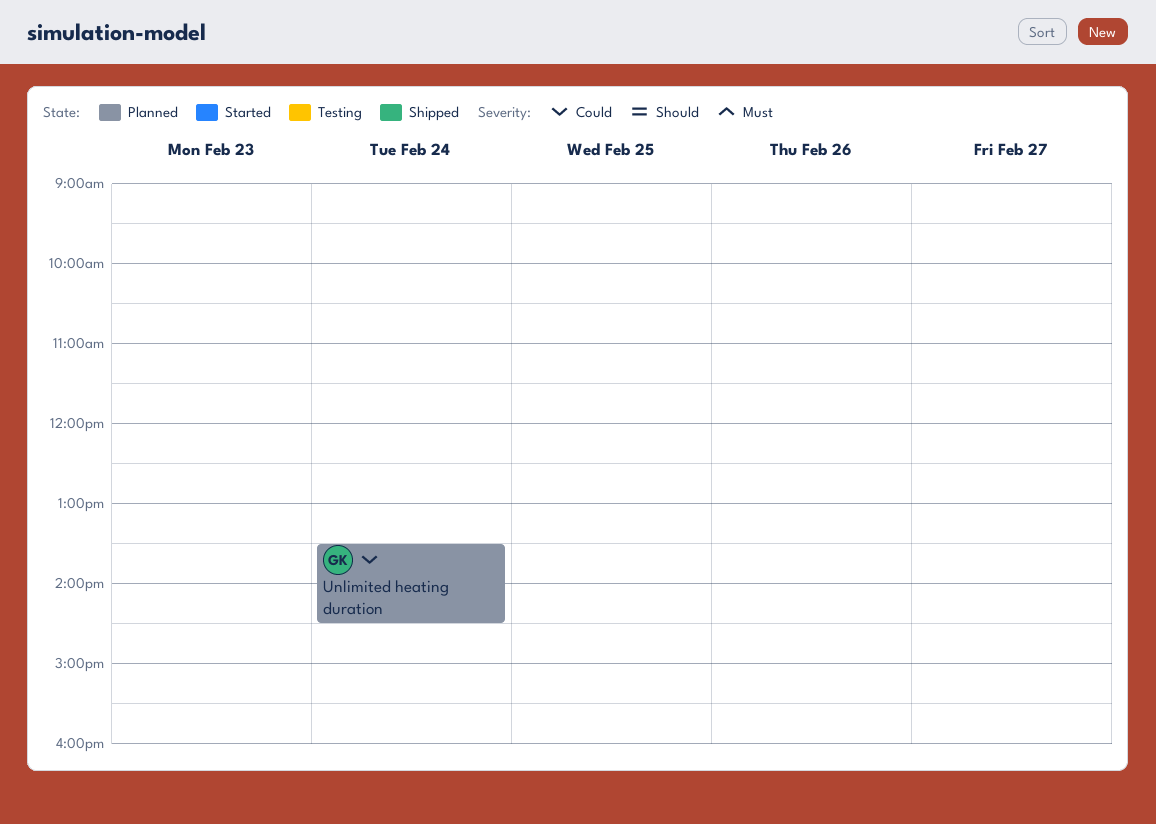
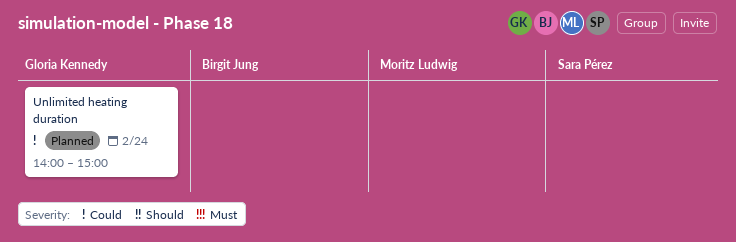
Unlimited heating duration, begins: 13:30 -> 14:00
Unlimited heating duration, ends: 14:30 -> 15:00

